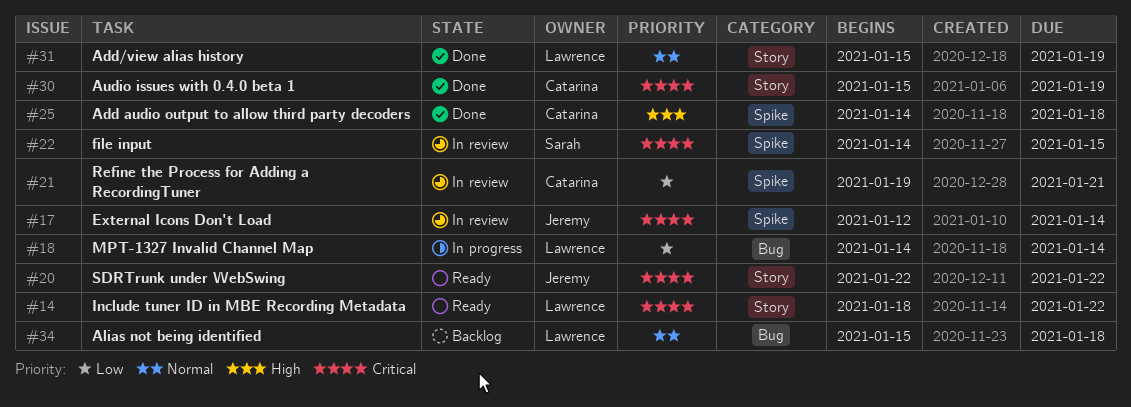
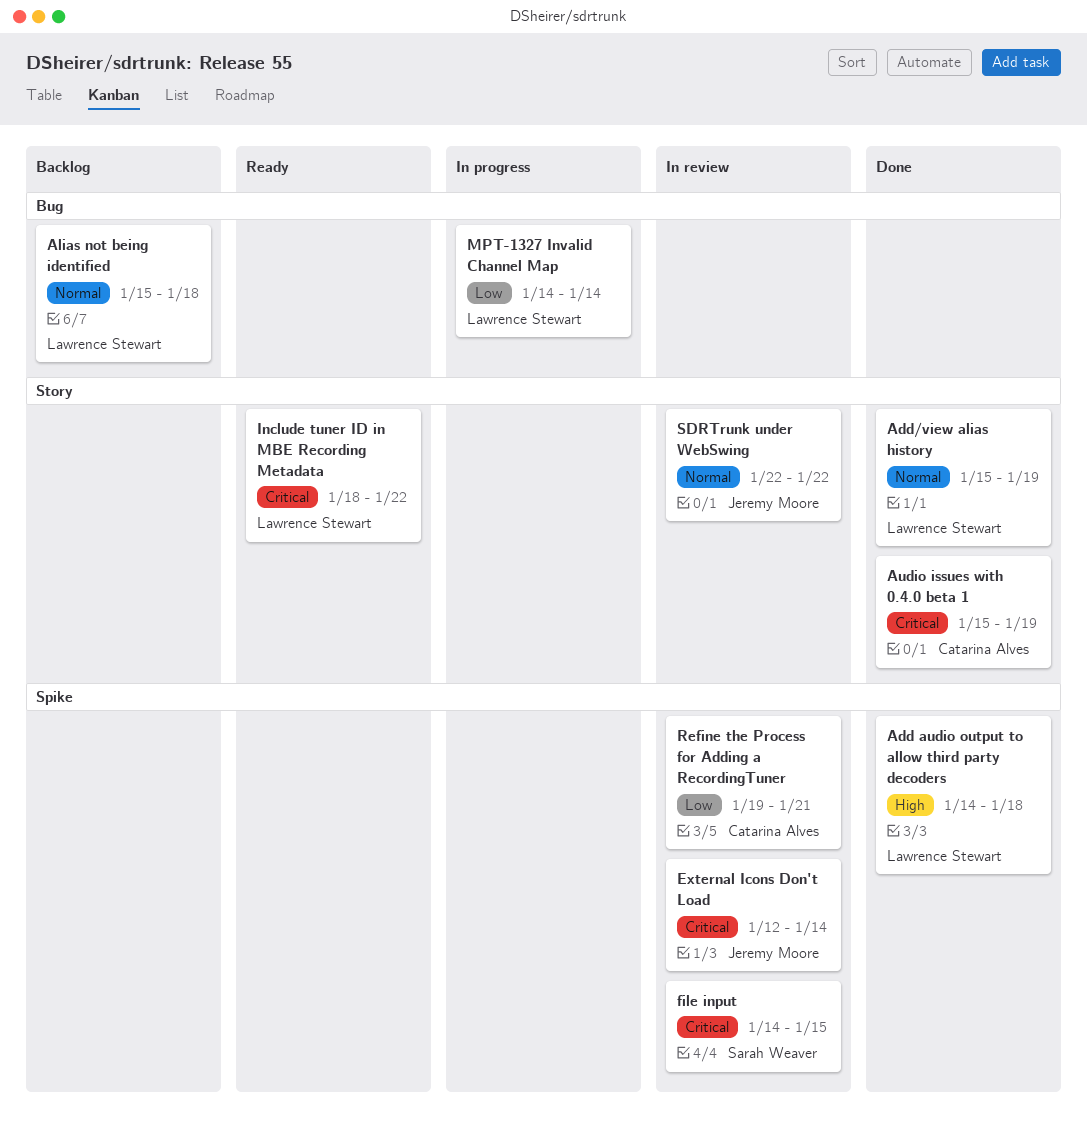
Add audio output to allow third party decoders, owner: Catarina Alves -> Lawrence Stewart
SDRTrunk under WebSwing, status: Ready -> In review
SDRTrunk under WebSwing, priority: Critical -> Normal

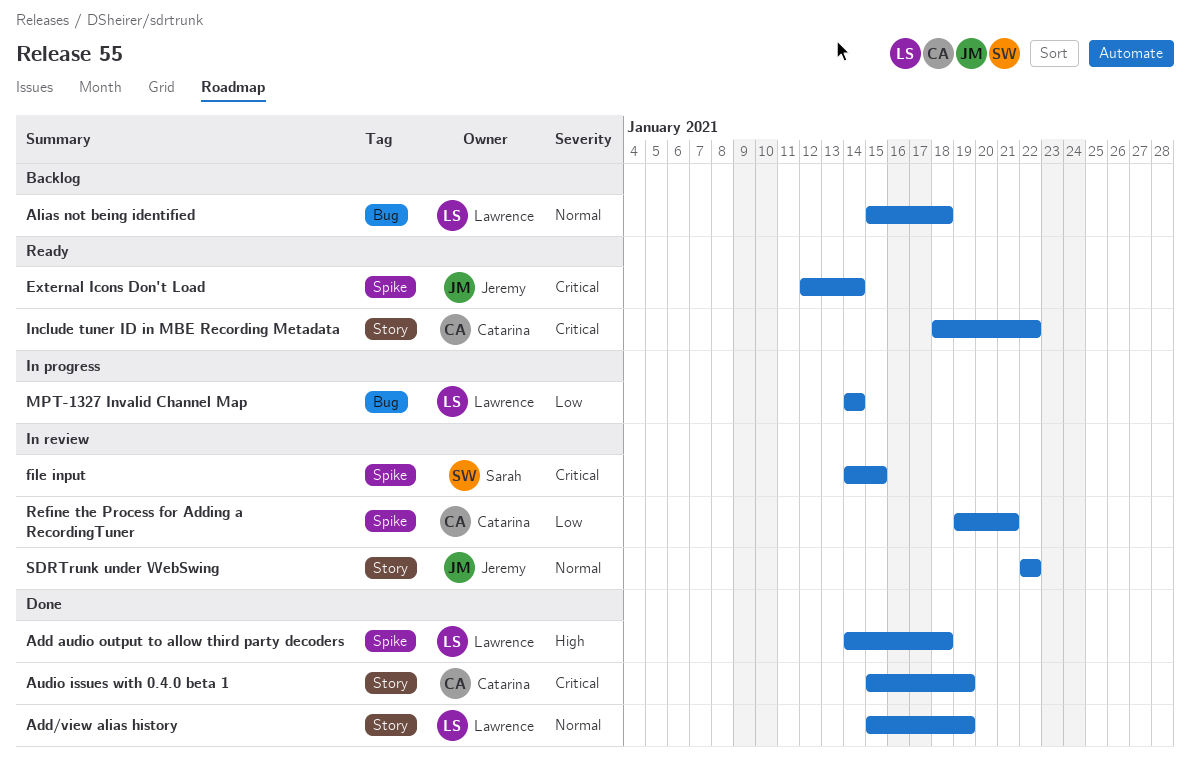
External Icons Don't Load, status: In review -> Ready
Include tuner ID in MBE Recording Metadata, owner: Lawrence Stewart -> Catarina Alves

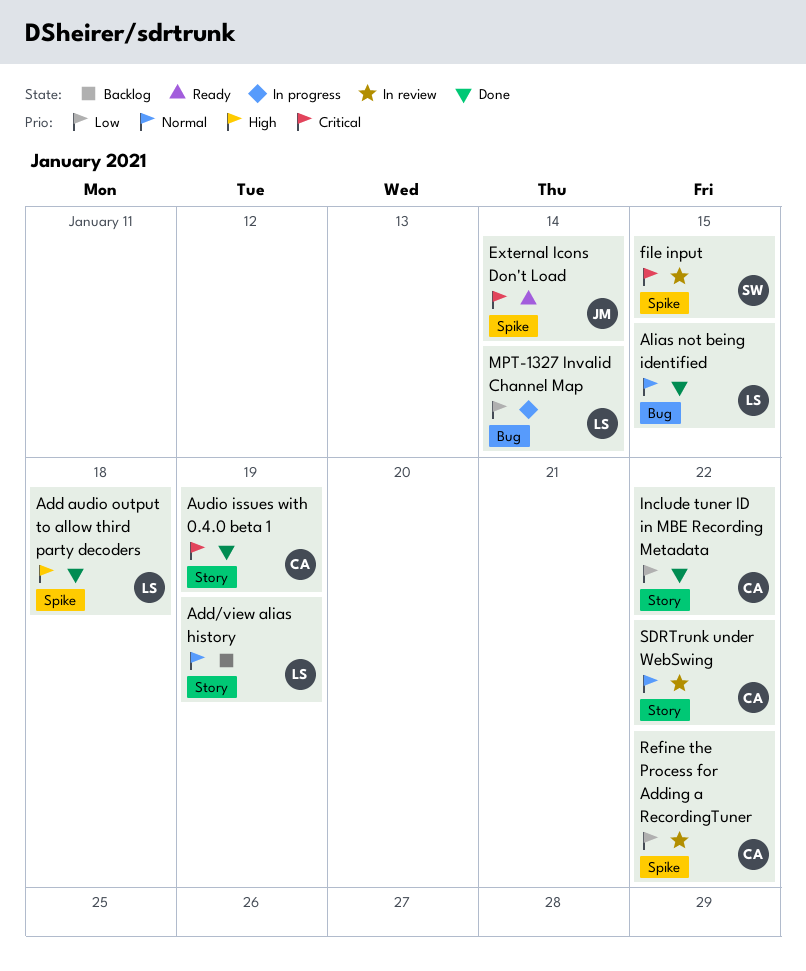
Add/view alias history, status: Done -> Backlog
Alias not being identified, status: Backlog -> Done
Alias not being identified, due: Jan 18 -> Jan 15
Include tuner ID in MBE Recording Metadata, status: Ready -> Done
Include tuner ID in MBE Recording Metadata, priority: Critical -> Low
Refine the Process for Adding a RecordingTuner, due: Jan 21 -> Jan 22
SDRTrunk under WebSwing, owner: Jeremy -> Catarina

